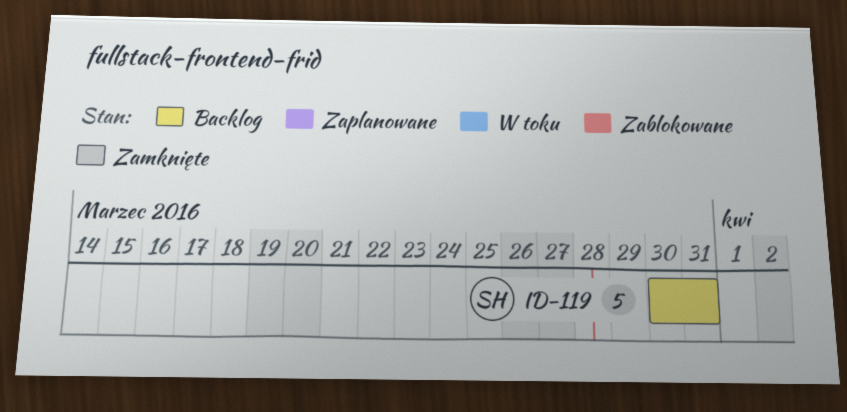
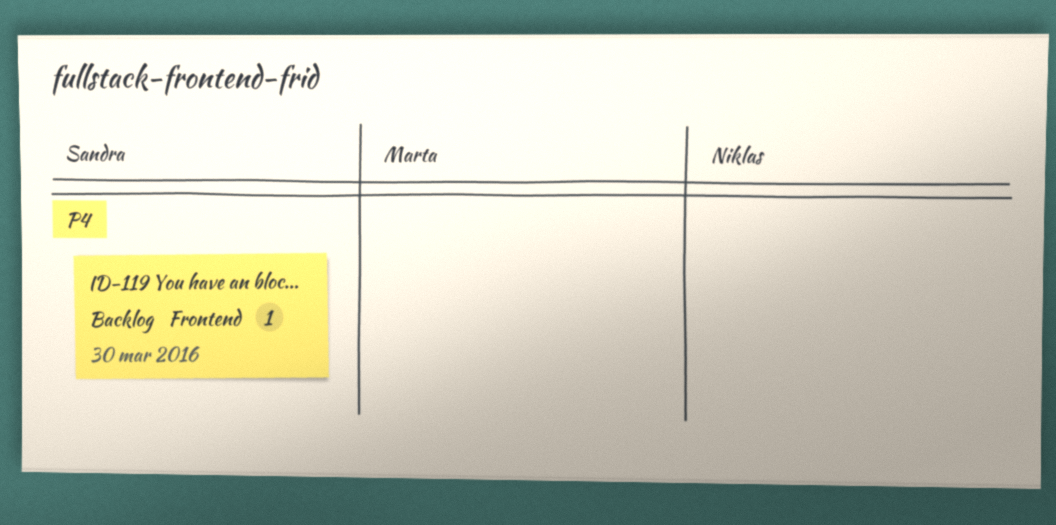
ID-119, estimate: 5 -> 1
ID-119, due: Mar 31 -> Mar 30

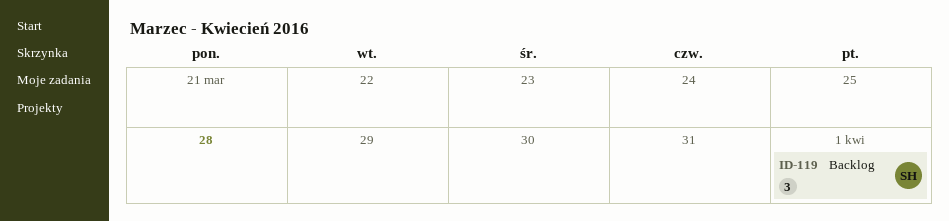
ID-119, estimate: 1 -> 3
ID-119, due: Mar 30 -> Apr 1

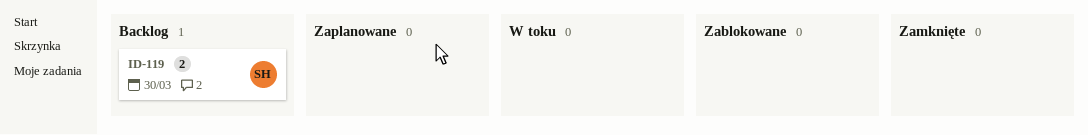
ID-119, estimate: 3 -> 2
ID-119, due: Apr 1 -> Mar 30

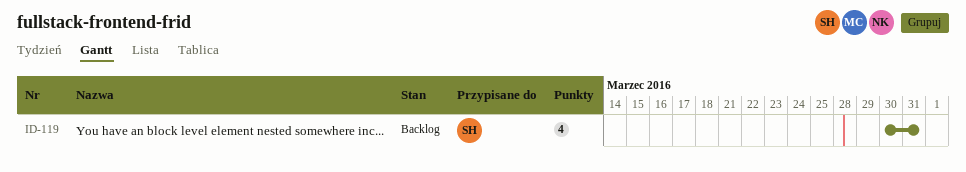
ID-119, estimate: 2 -> 4
ID-119, due: Mar 30 -> Mar 31

